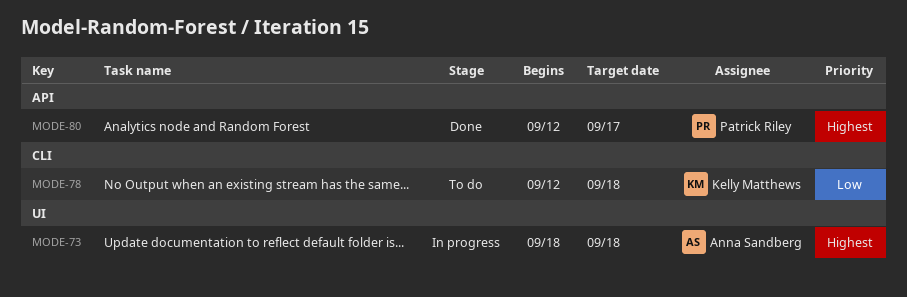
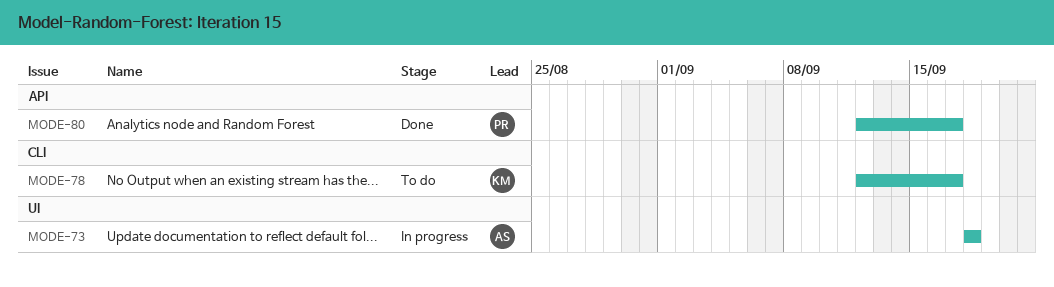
MODE-78, due: Sep 18 -> Sep 17

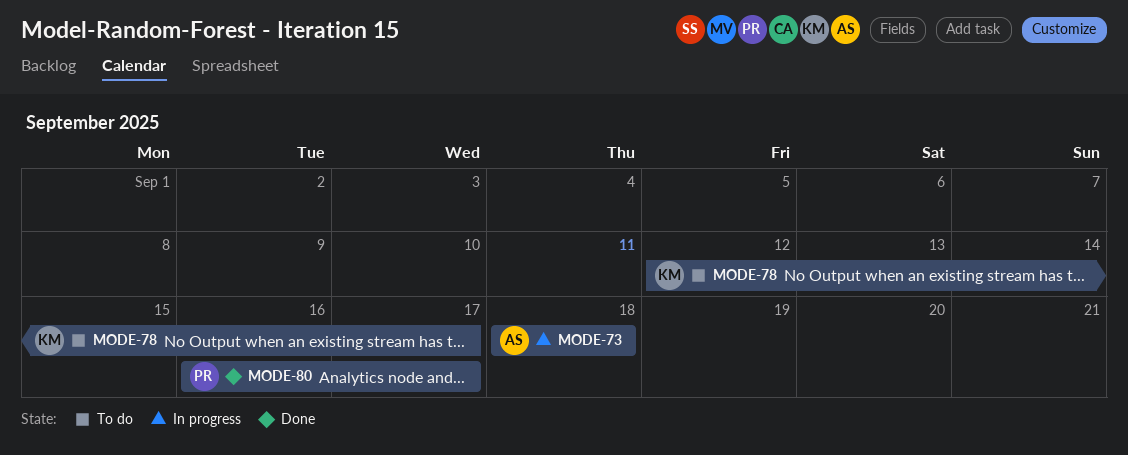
MODE-80, start: Sep 12 -> Sep 16

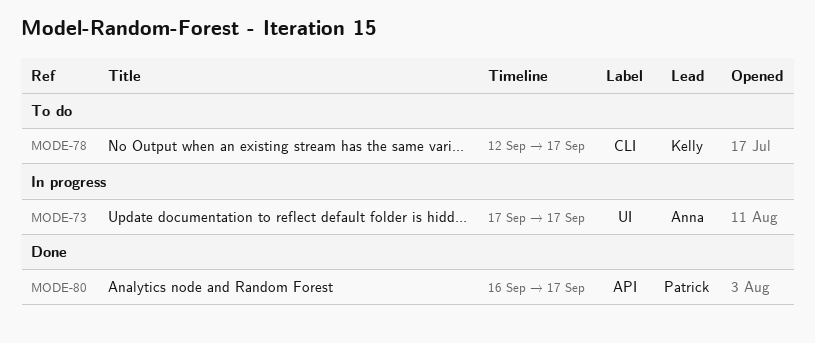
MODE-73, start: Sep 18 -> Sep 17
MODE-73, due: Sep 18 -> Sep 17

